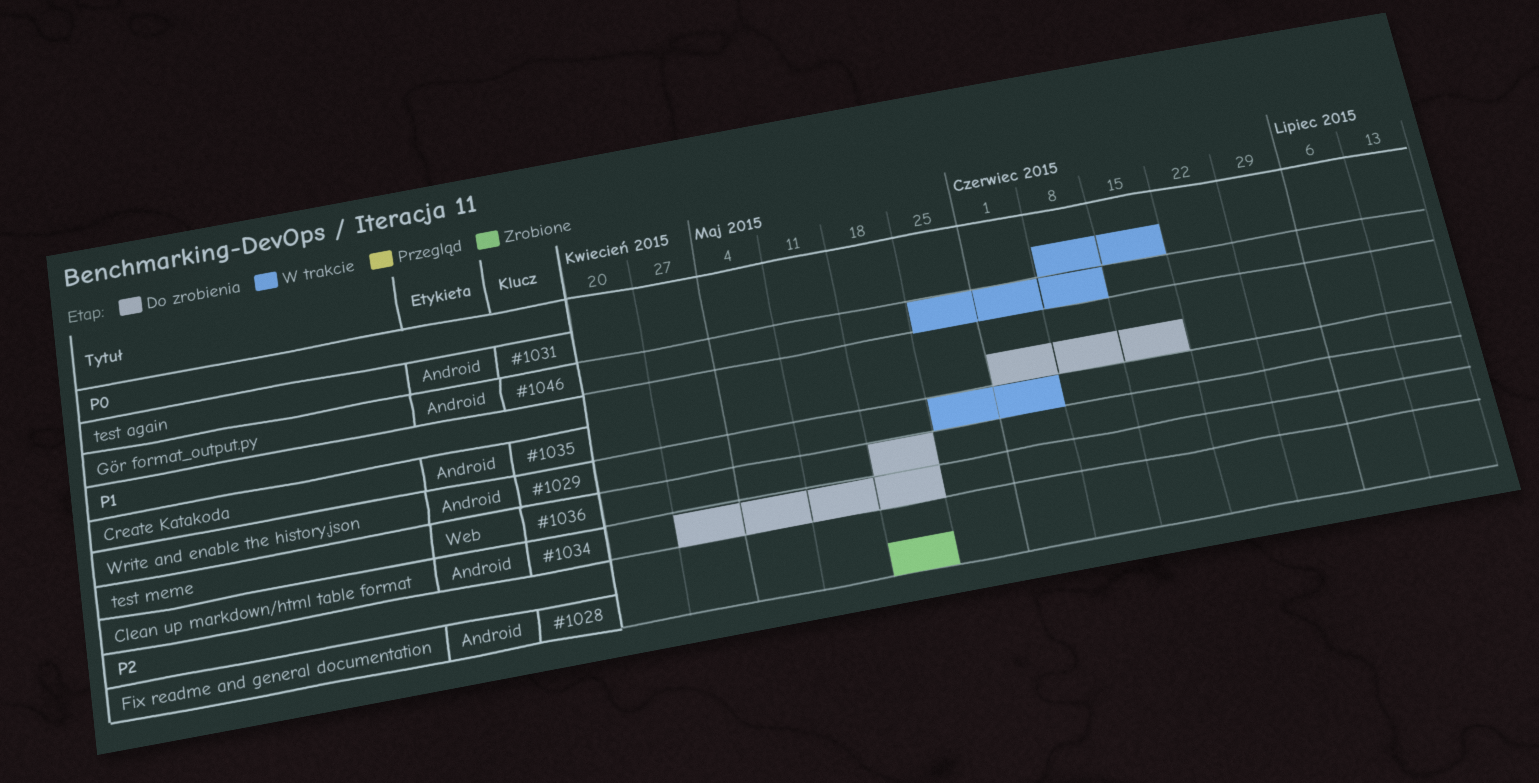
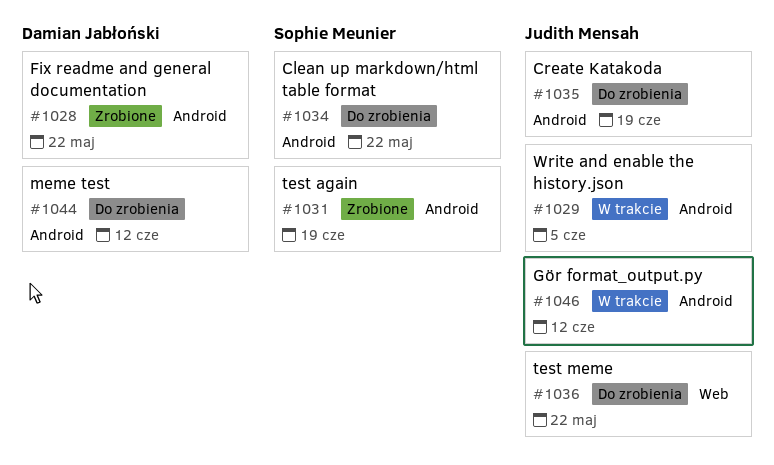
#1031, status: W trakcie -> Zrobione
#1044: none -> present

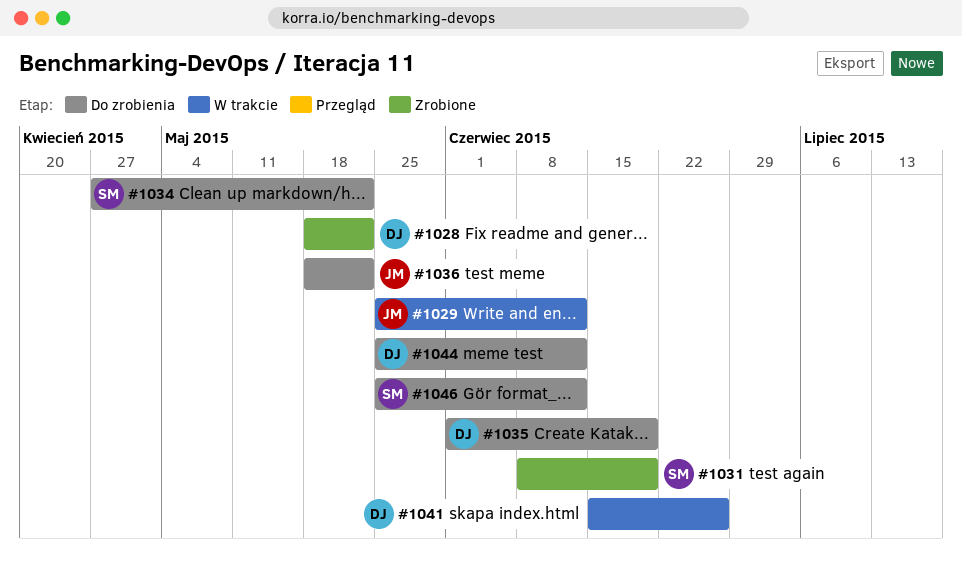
#1029, due: Jun 5 -> Jun 12
#1035, owner: Judith Mensah -> Damian Jabłoński
#1041: none -> present
#1046, status: W trakcie -> Do zrobienia
#1046, owner: Judith Mensah -> Sophie Meunier

